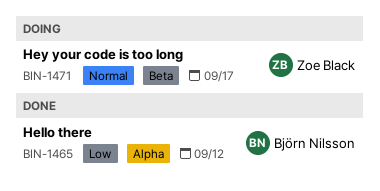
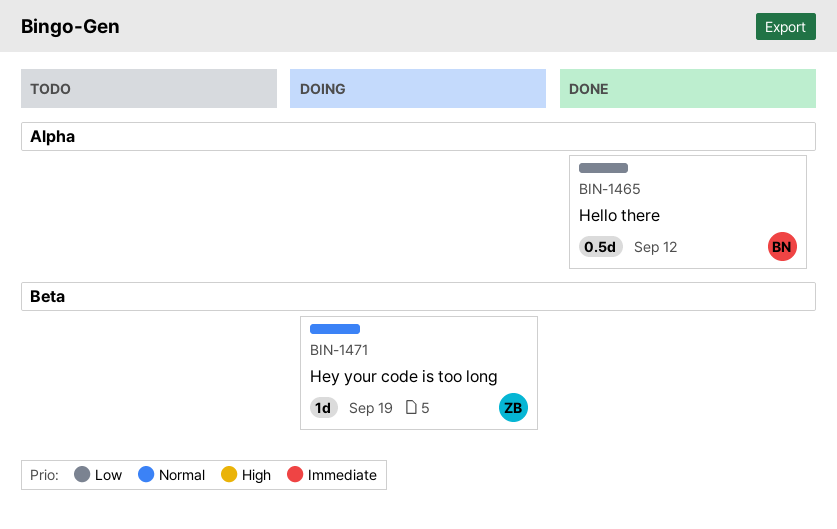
BIN-1471, due: Sep 17 -> Sep 19

